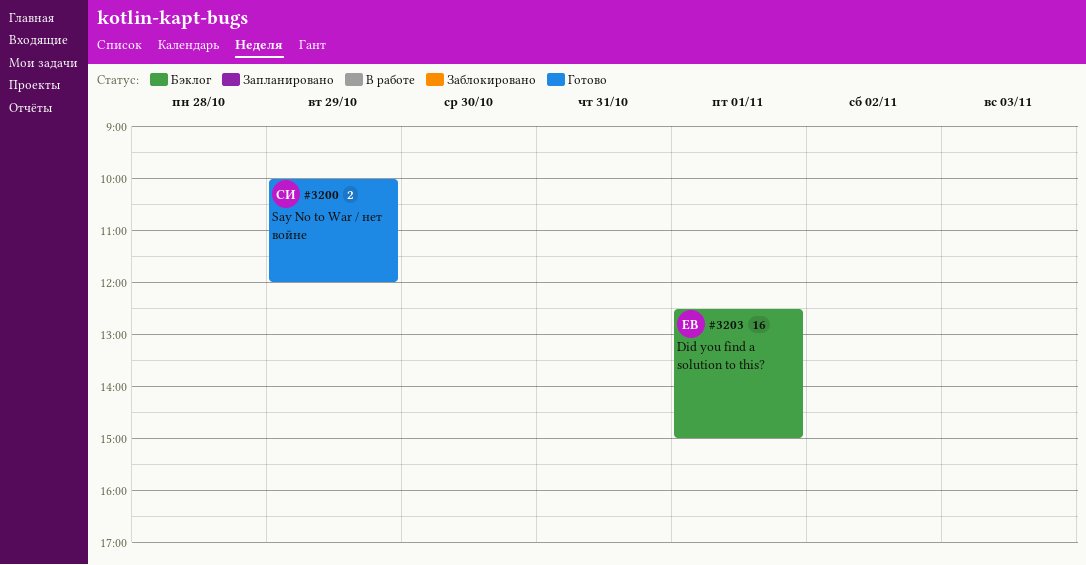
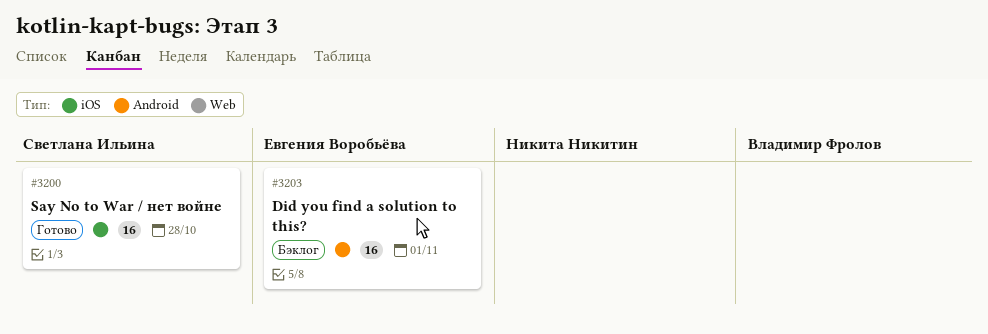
#3200, estimate: 2 -> 16
#3200, day: Oct 29 -> Oct 28

